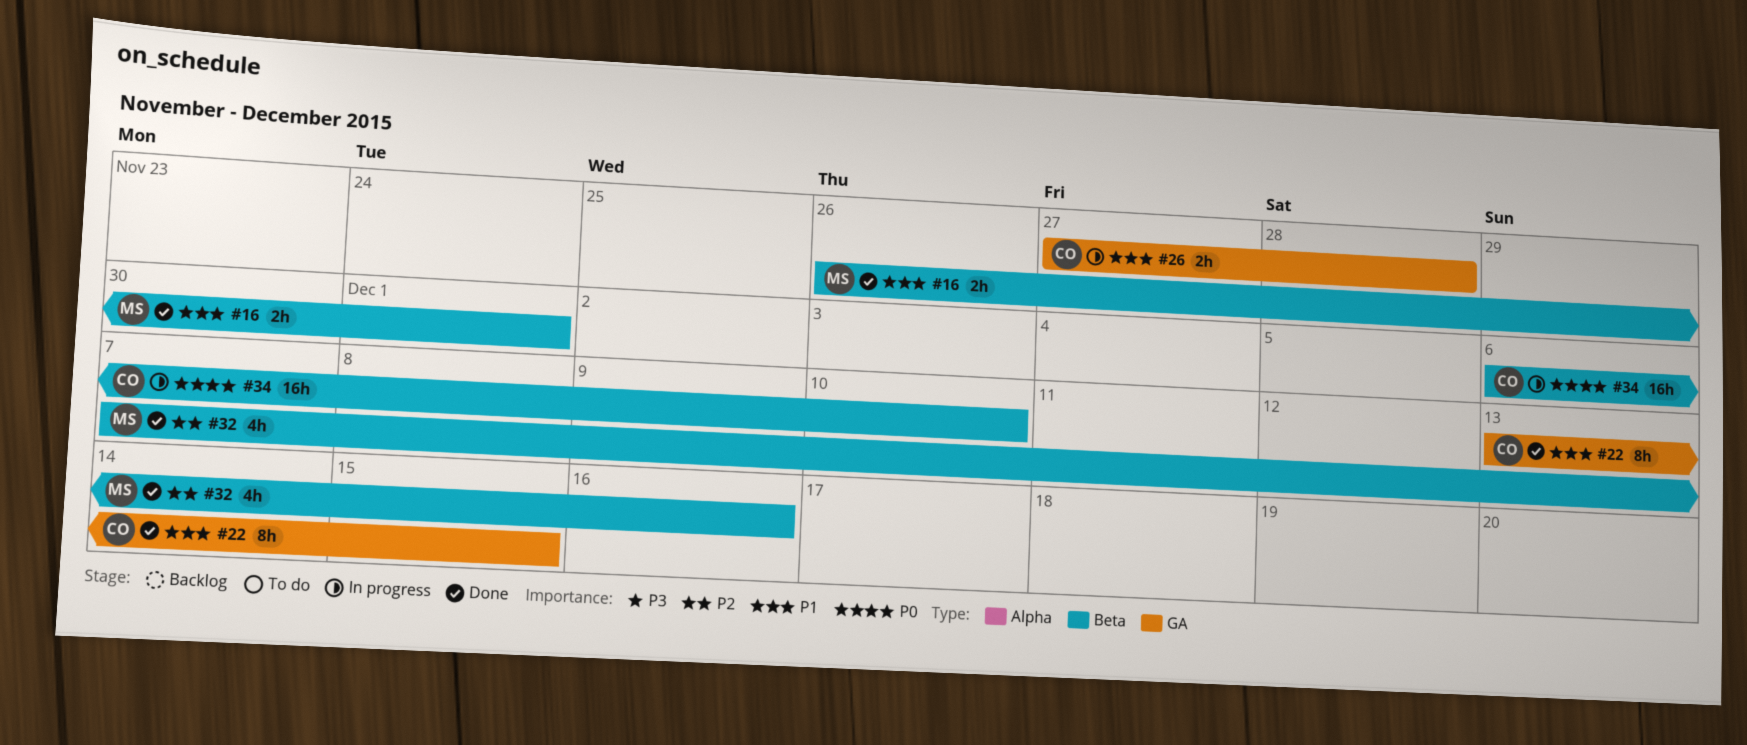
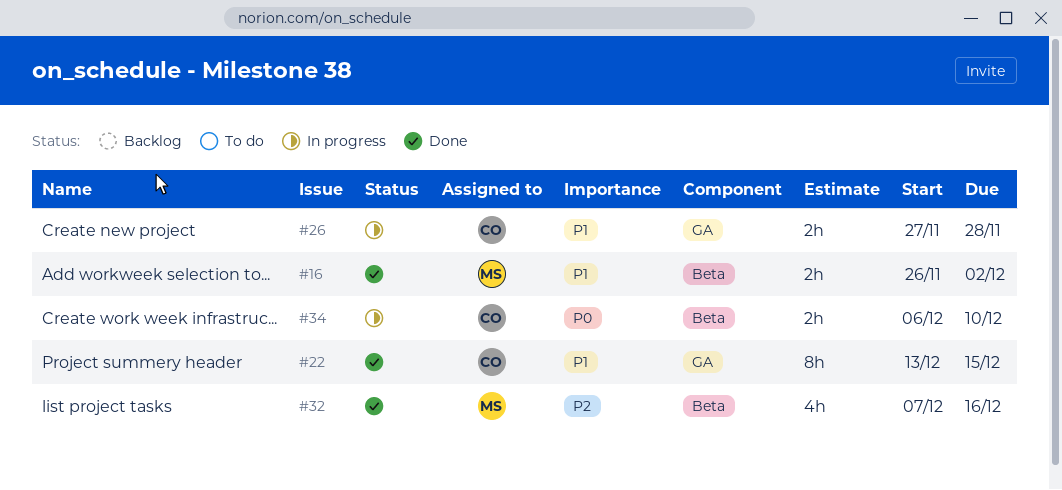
#16, due: Dec 1 -> Dec 2
#34, estimate: 16h -> 2h

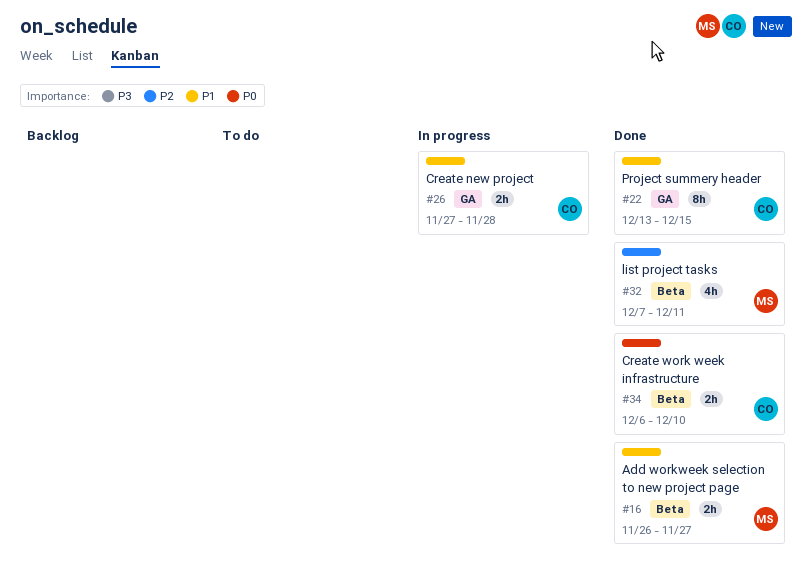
#16, due: Dec 2 -> Nov 27
#32, due: Dec 16 -> Dec 11
#34, status: In progress -> Done

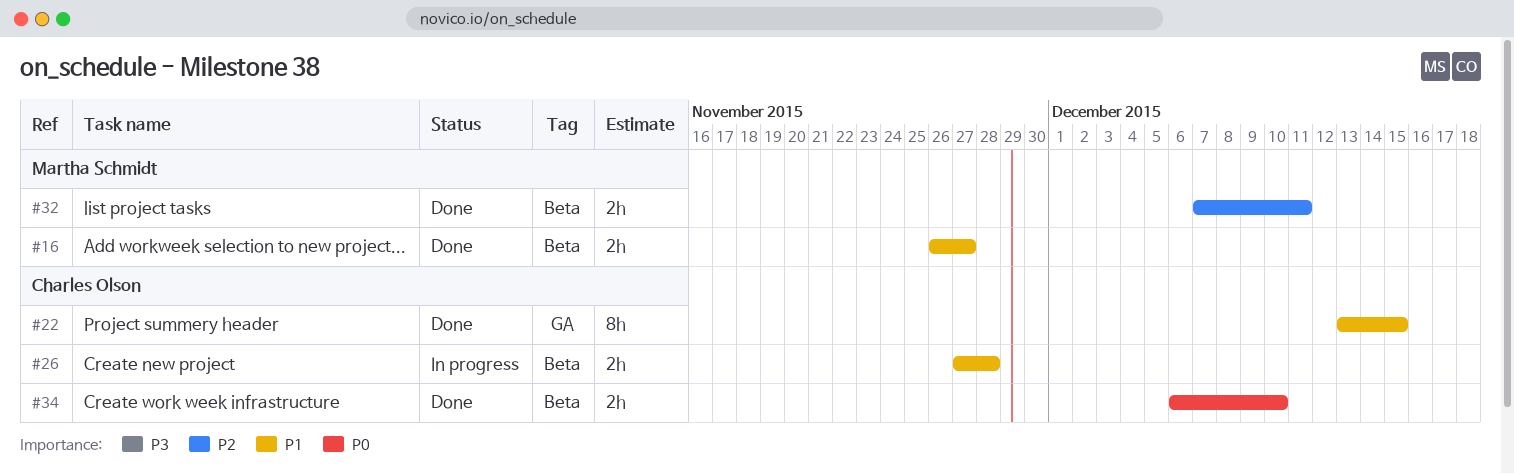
#26, label: GA -> Beta
#32, estimate: 4h -> 2h

